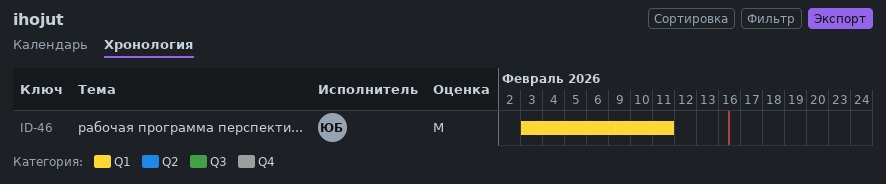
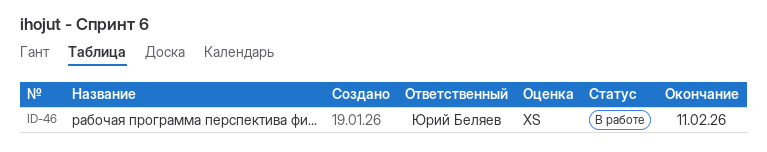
ID-46, estimate: M -> XS

